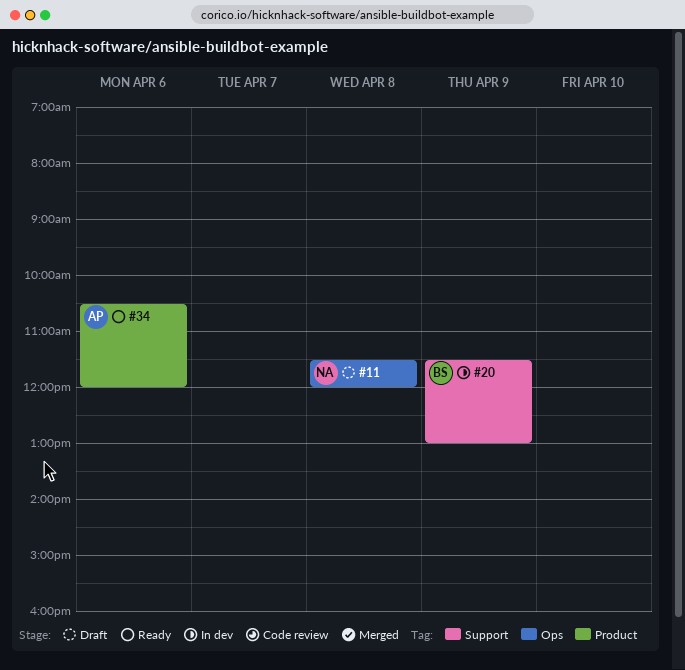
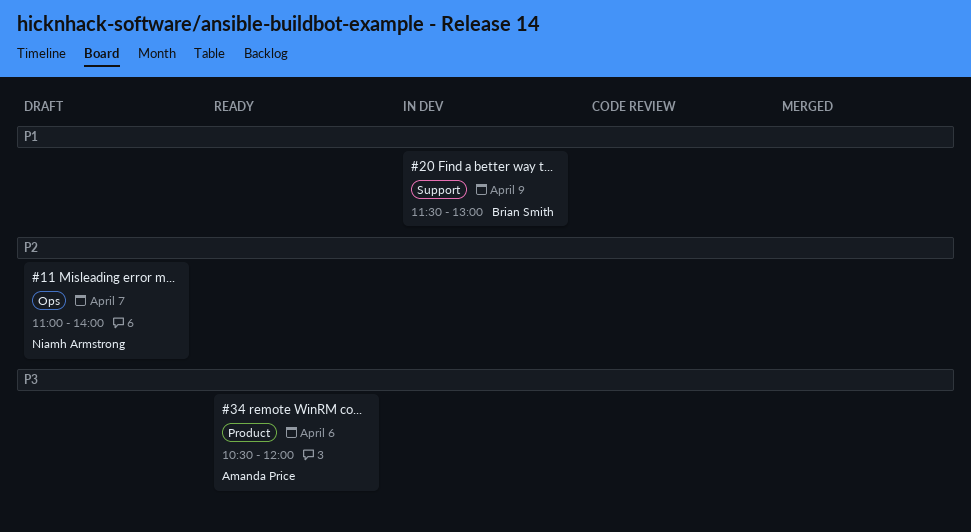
#11, day: Apr 8 -> Apr 7
#11, begins: 11:30 -> 11:00
#11, ends: 12:00 -> 14:00

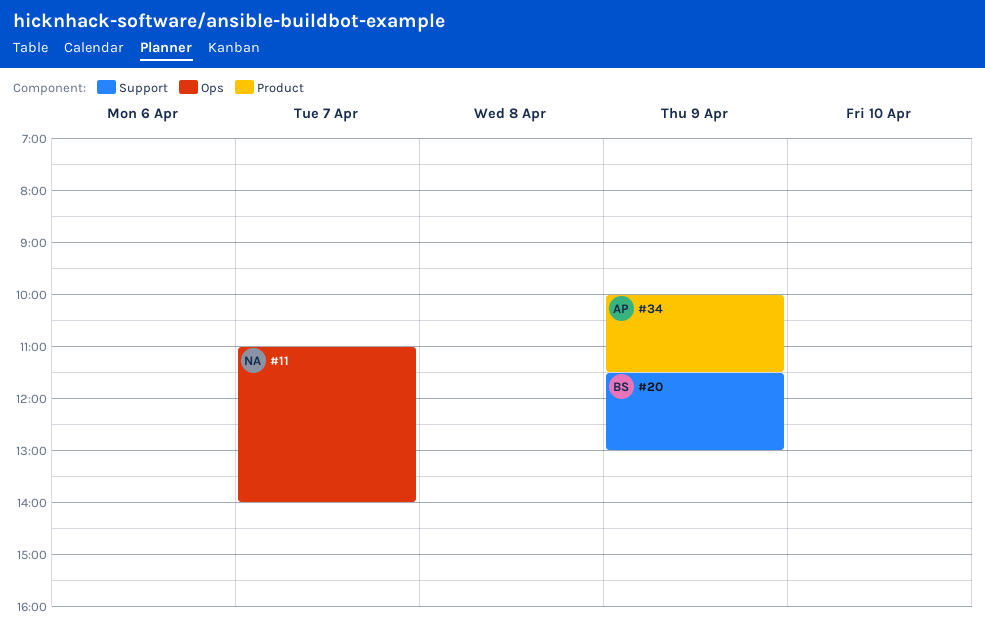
#34, day: Apr 6 -> Apr 9
#34, begins: 10:30 -> 10:00
#34, ends: 12:00 -> 11:30

